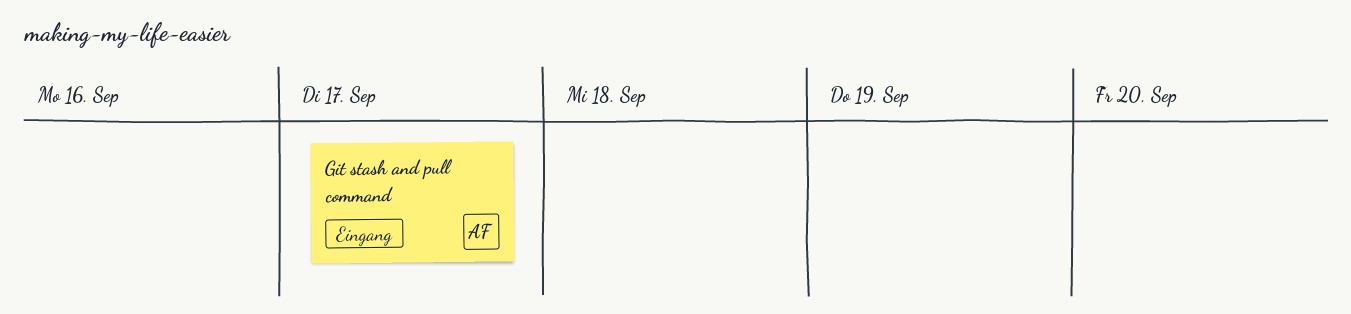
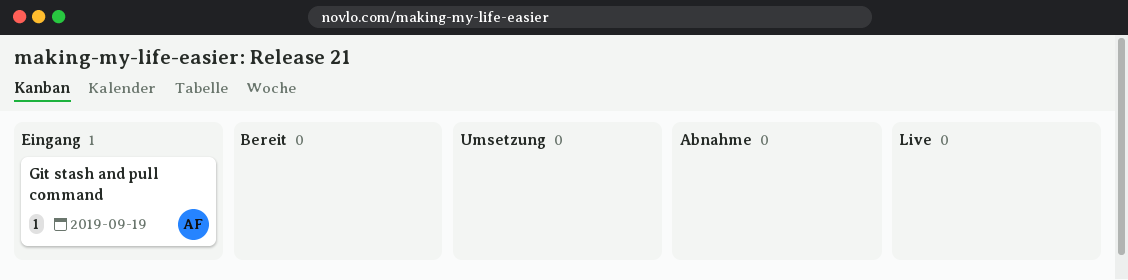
Git stash and pull command, due: Sep 17 -> Sep 19

